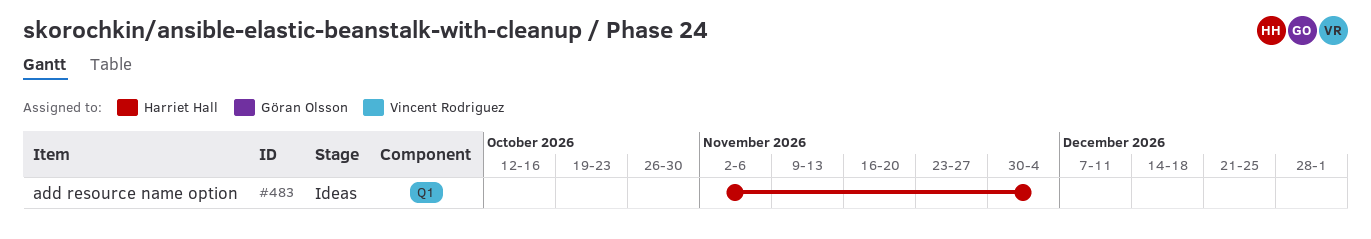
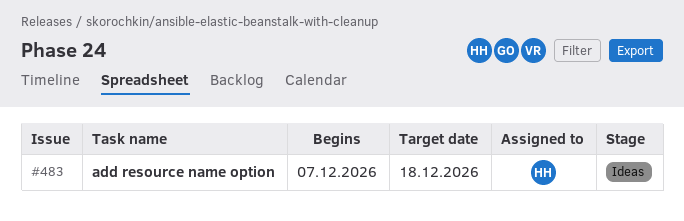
#483, start: Nov 2 -> Dec 7
#483, due: Dec 4 -> Dec 18

